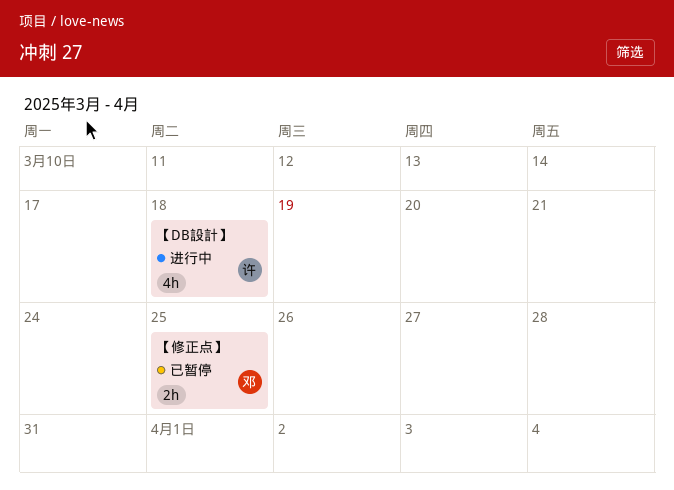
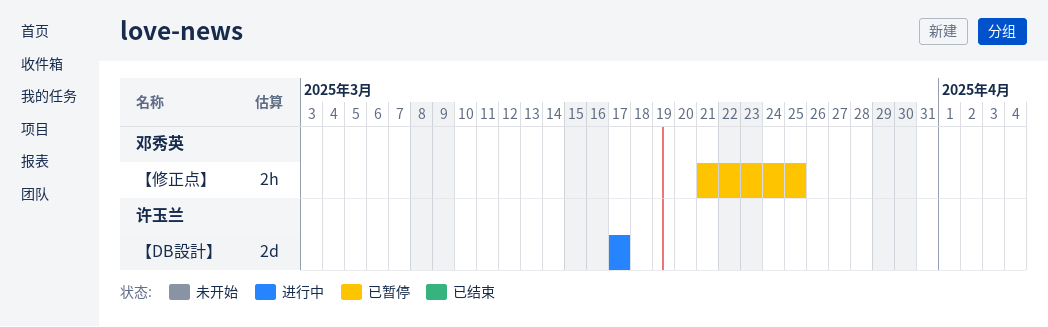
【DB設計】, estimate: 4h -> 2d
【DB設計】, due: Mar 18 -> Mar 17

